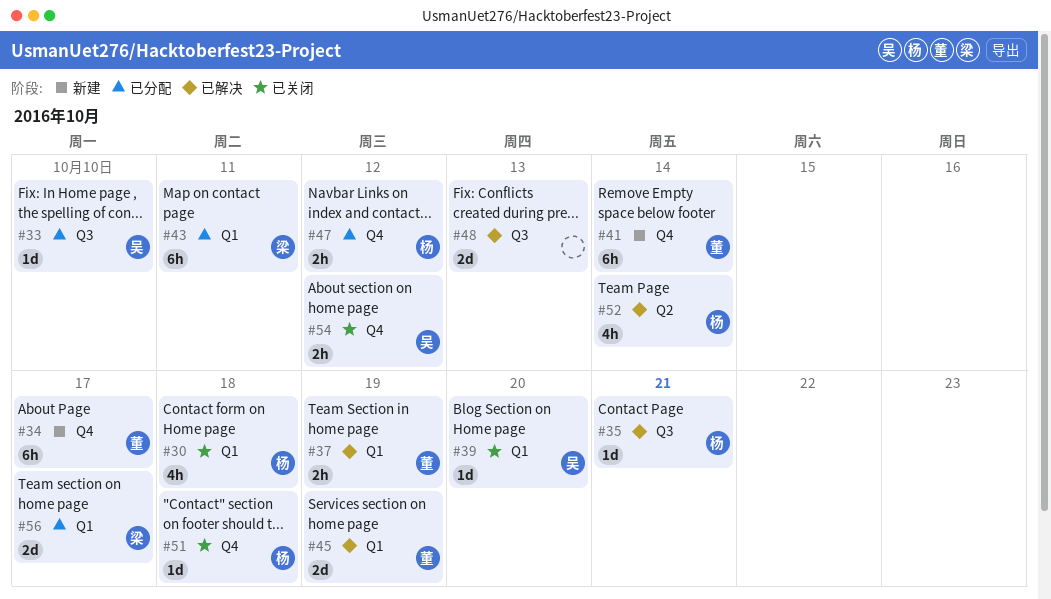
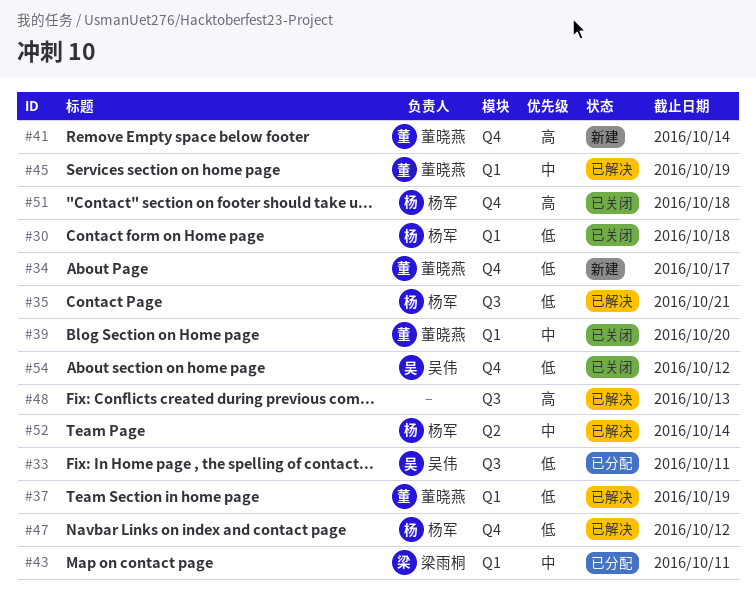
#33, due: Oct 10 -> Oct 11
#39, owner: 吴伟 -> 董晓燕
#47, status: 已分配 -> 已解决
#56: present -> none

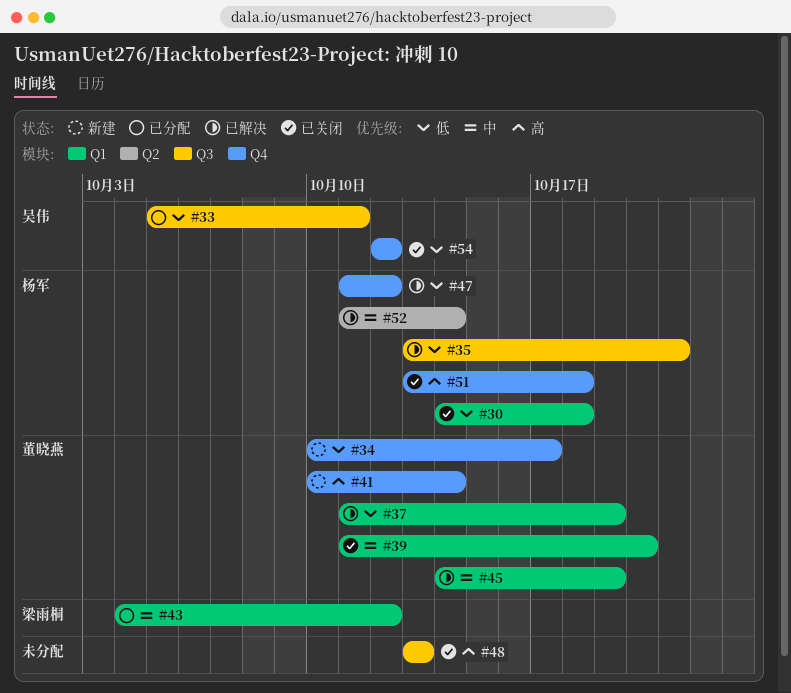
#43, due: Oct 11 -> Oct 12
#48, status: 已解决 -> 已关闭

